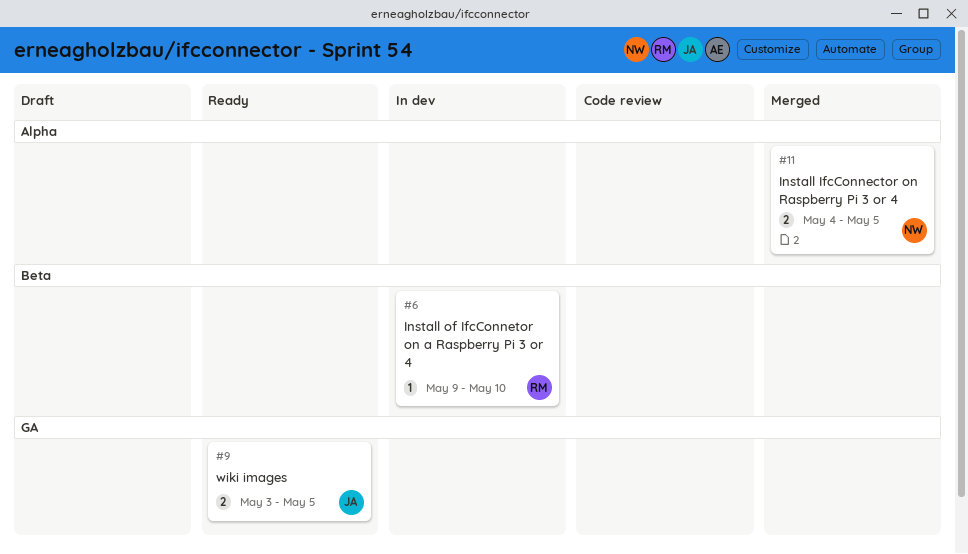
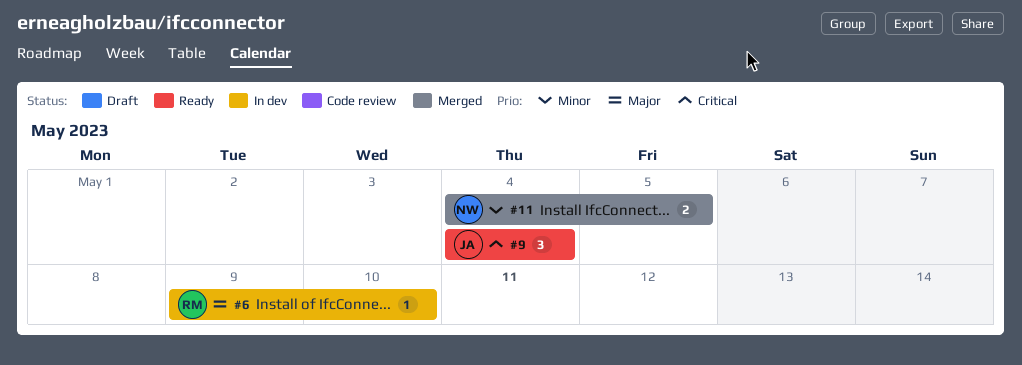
#9, estimate: 2 -> 3
#9, start: May 3 -> May 4
#9, due: May 5 -> May 4

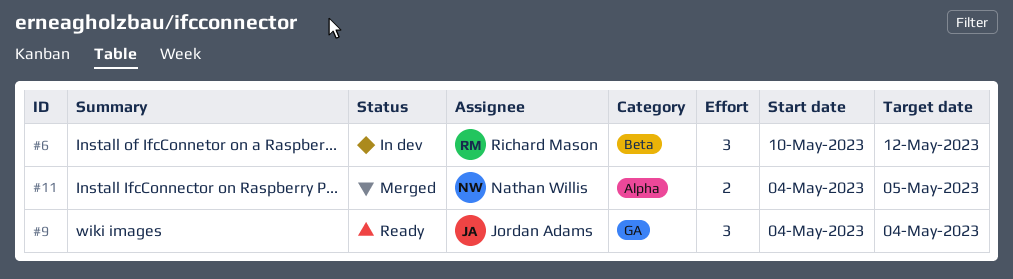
#6, estimate: 1 -> 3
#6, start: May 9 -> May 10
#6, due: May 10 -> May 12

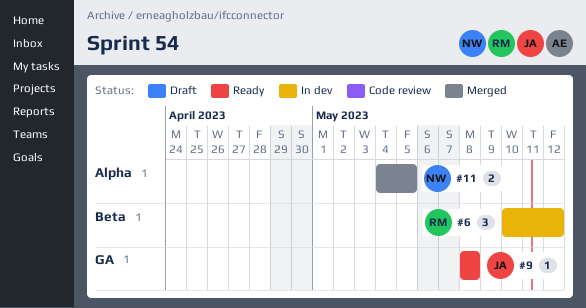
#9, estimate: 3 -> 1
#9, start: May 4 -> May 8
#9, due: May 4 -> May 8

